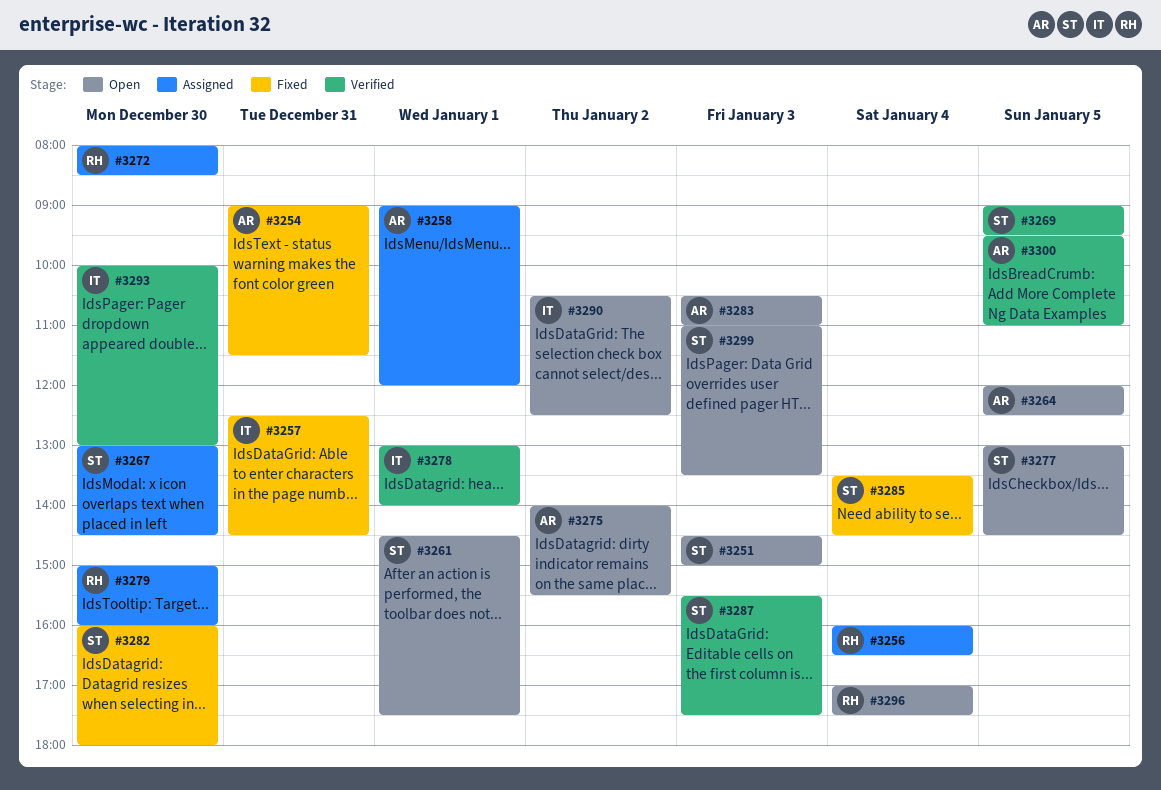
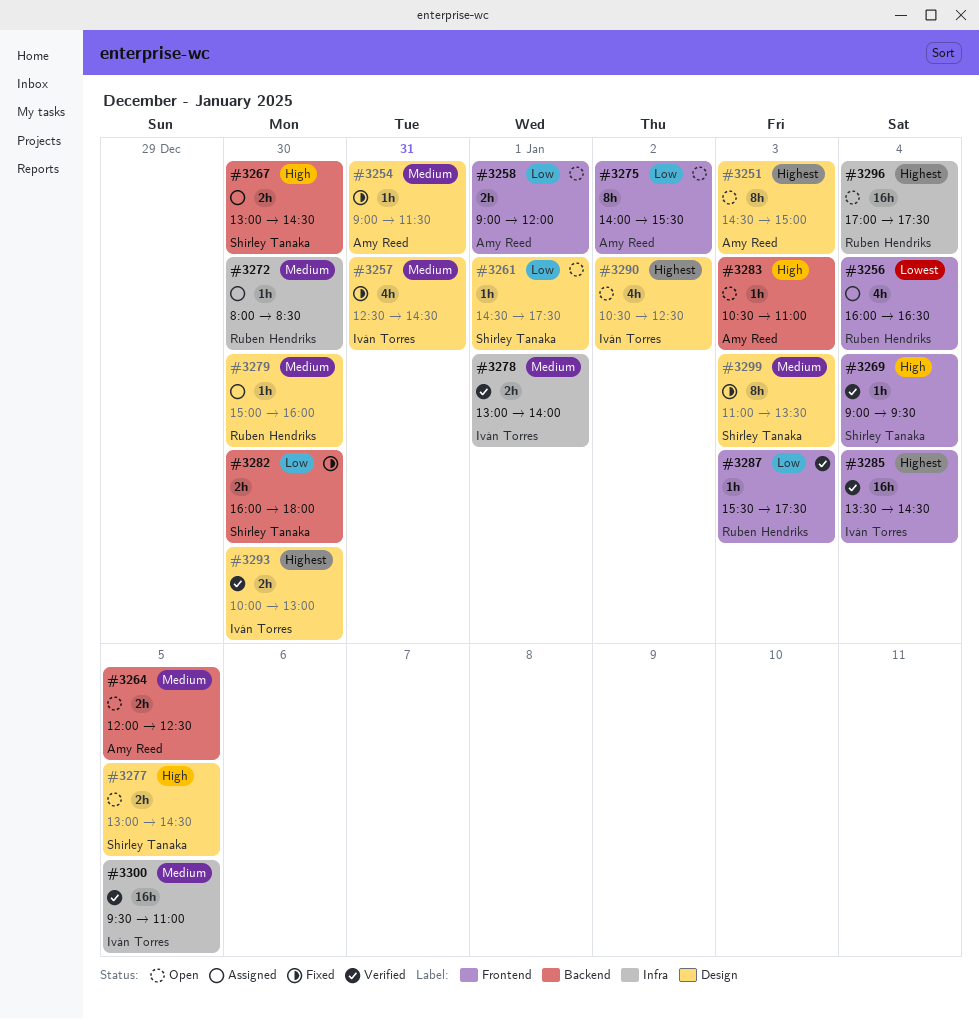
#3251, owner: Shirley Tanaka -> Amy Reed
#3258, status: Assigned -> Open
#3269, day: Jan 5 -> Jan 4
#3285, status: Fixed -> Verified
#3285, owner: Shirley Tanaka -> Iván Torres
#3287, owner: Shirley Tanaka -> Ruben Hendriks
#3299, status: Open -> Fixed
#3300, owner: Amy Reed -> Iván Torres

